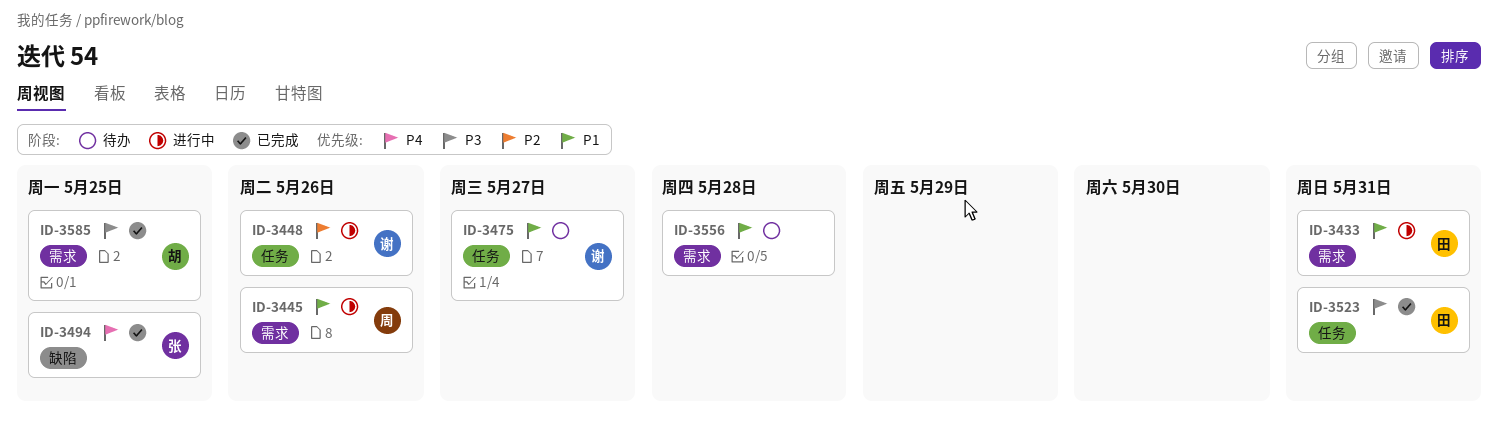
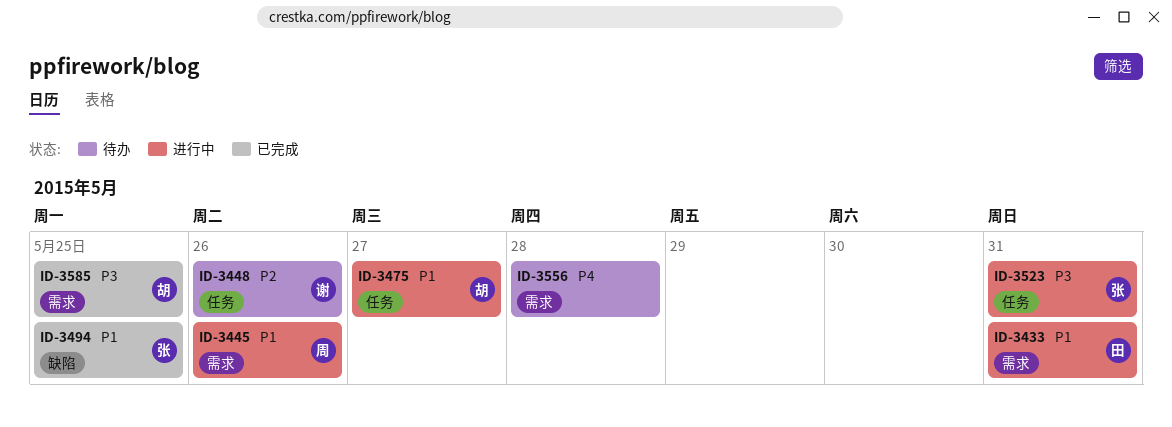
ID-3448, status: 进行中 -> 待办
ID-3475, status: 待办 -> 进行中
ID-3475, owner: 谢 -> 胡
ID-3494, priority: P4 -> P1
ID-3523, status: 已完成 -> 进行中
ID-3523, owner: 田 -> 张
ID-3556, priority: P1 -> P4

